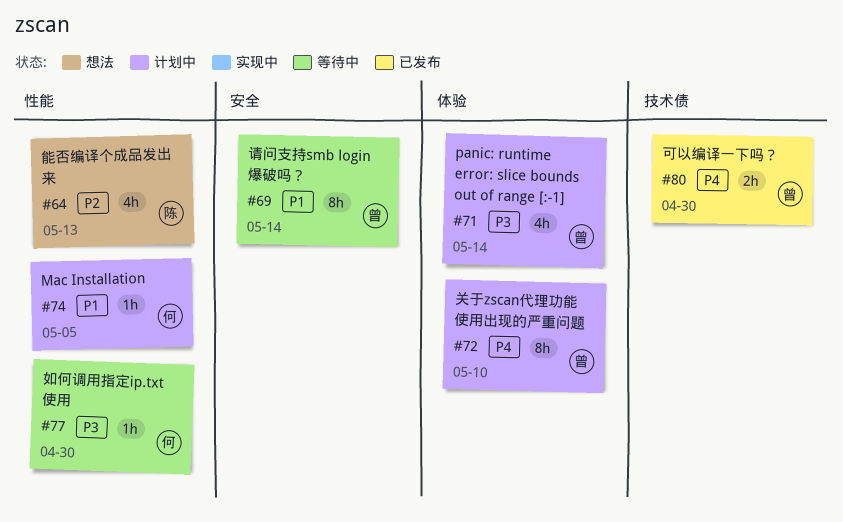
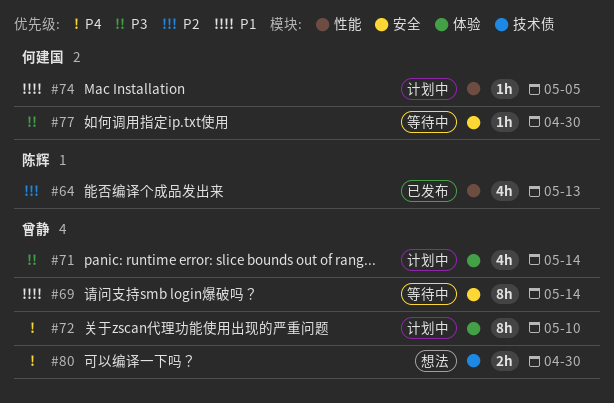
#64, status: 想法 -> 已发布
#77, label: 性能 -> 安全
#80, status: 已发布 -> 想法

